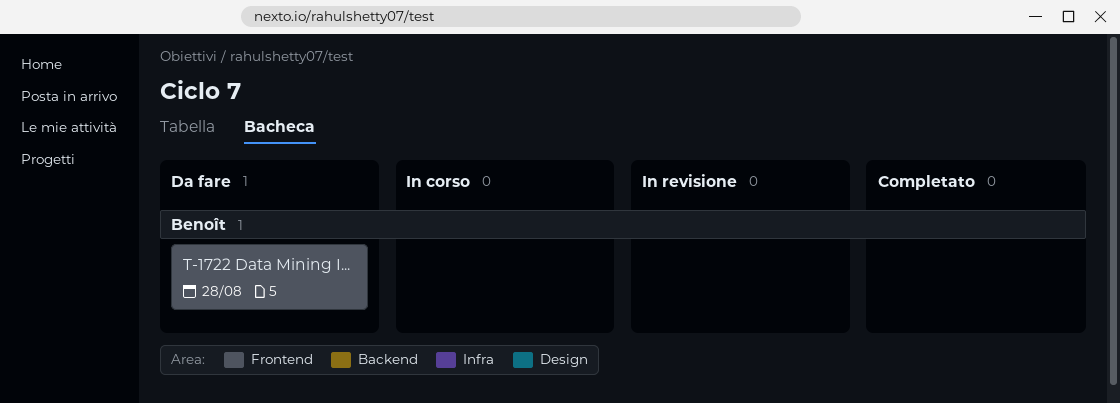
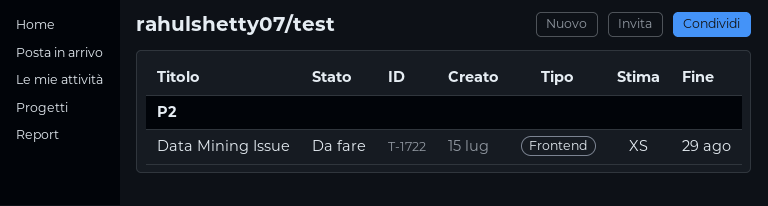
T-1722, due: Aug 28 -> Aug 29

